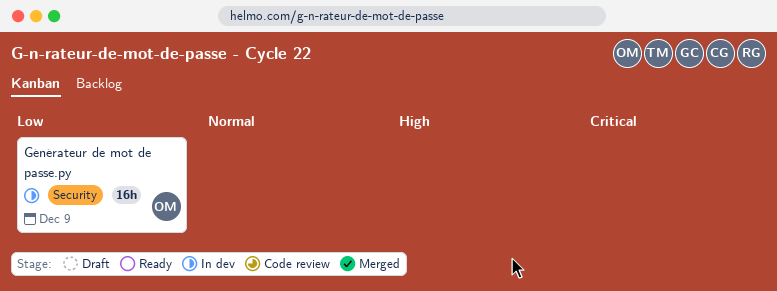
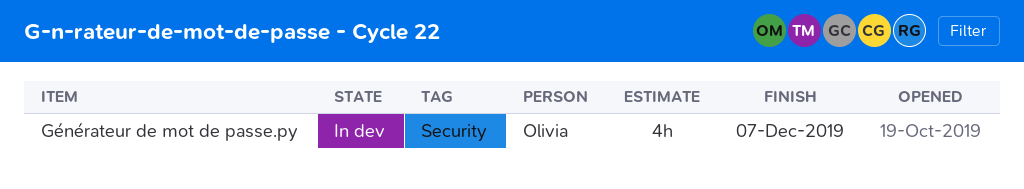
Générateur de mot de passe.py, estimate: 16h -> 4h
Générateur de mot de passe.py, due: Dec 9 -> Dec 7

